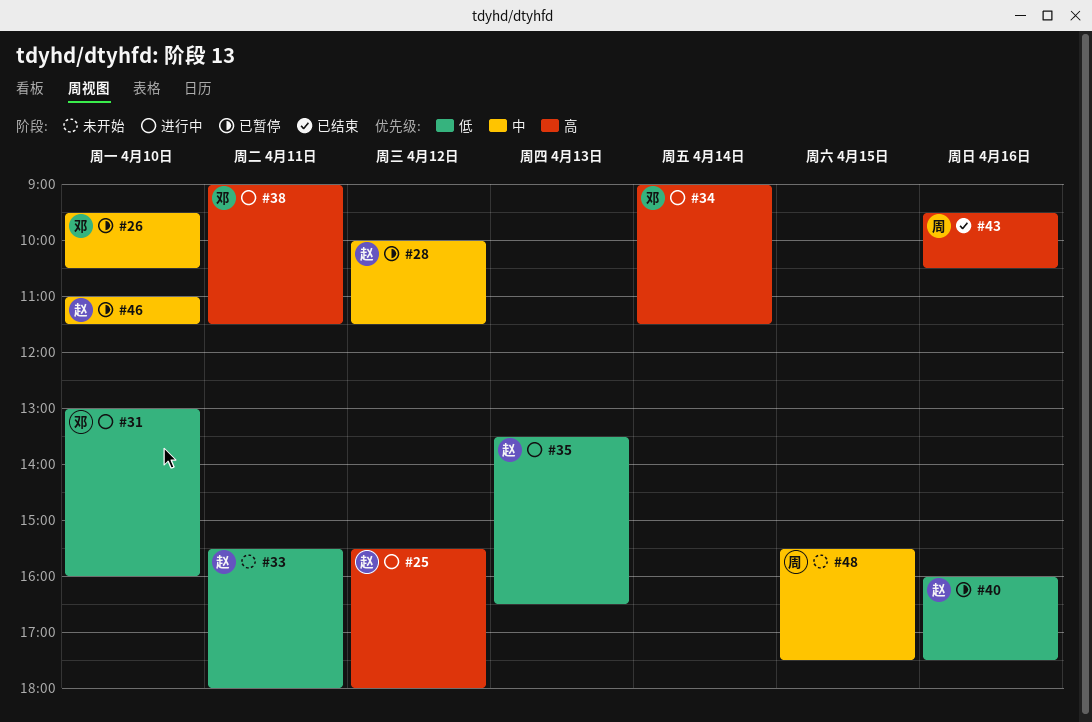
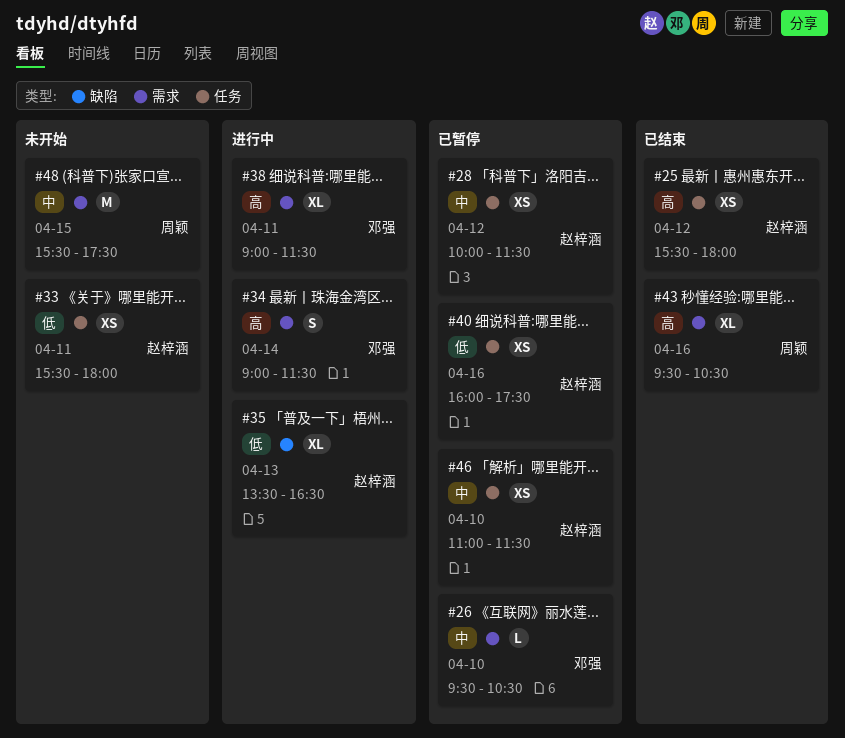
#25, status: 进行中 -> 已结束
#31: present -> none

